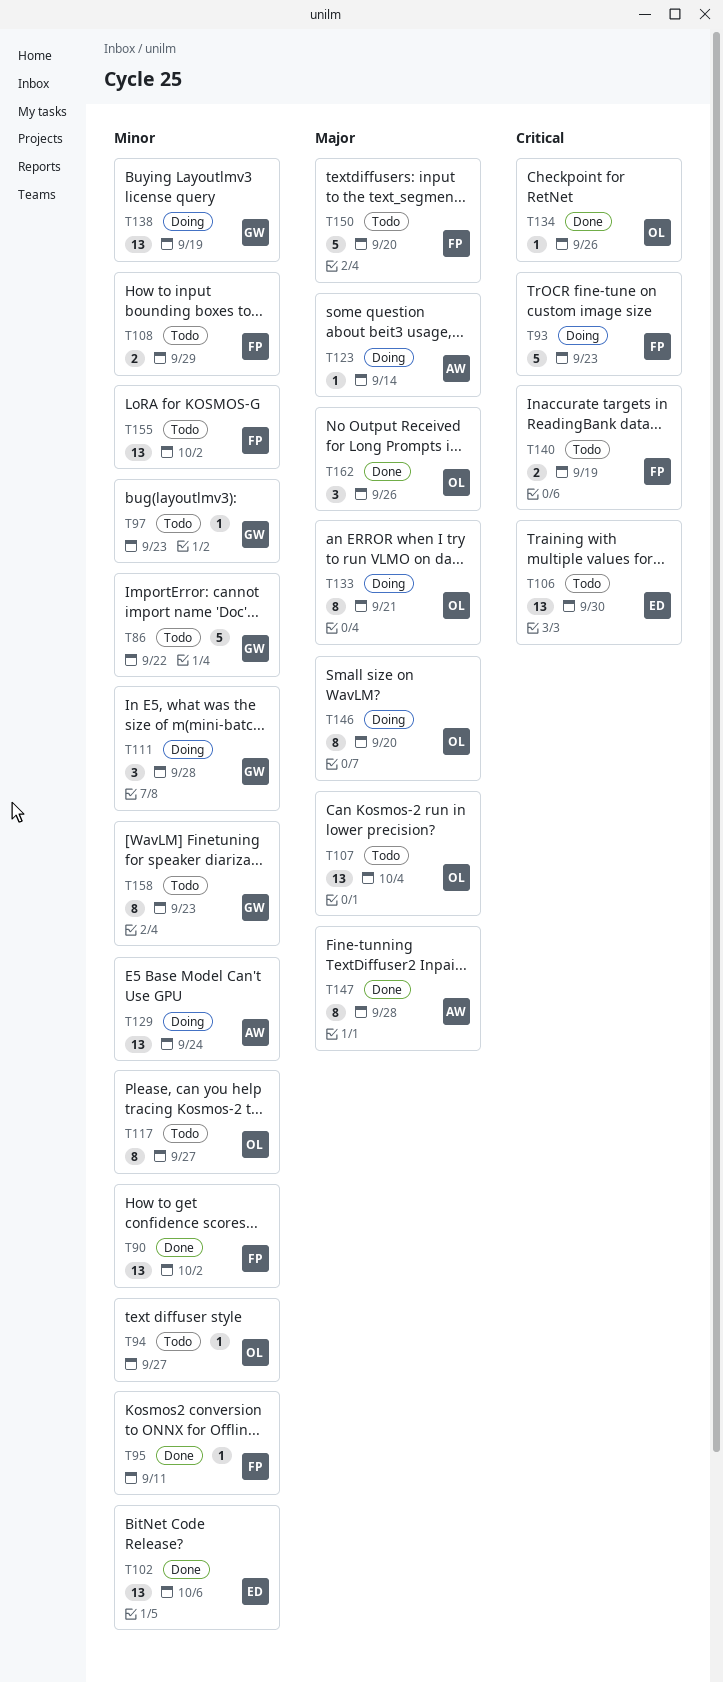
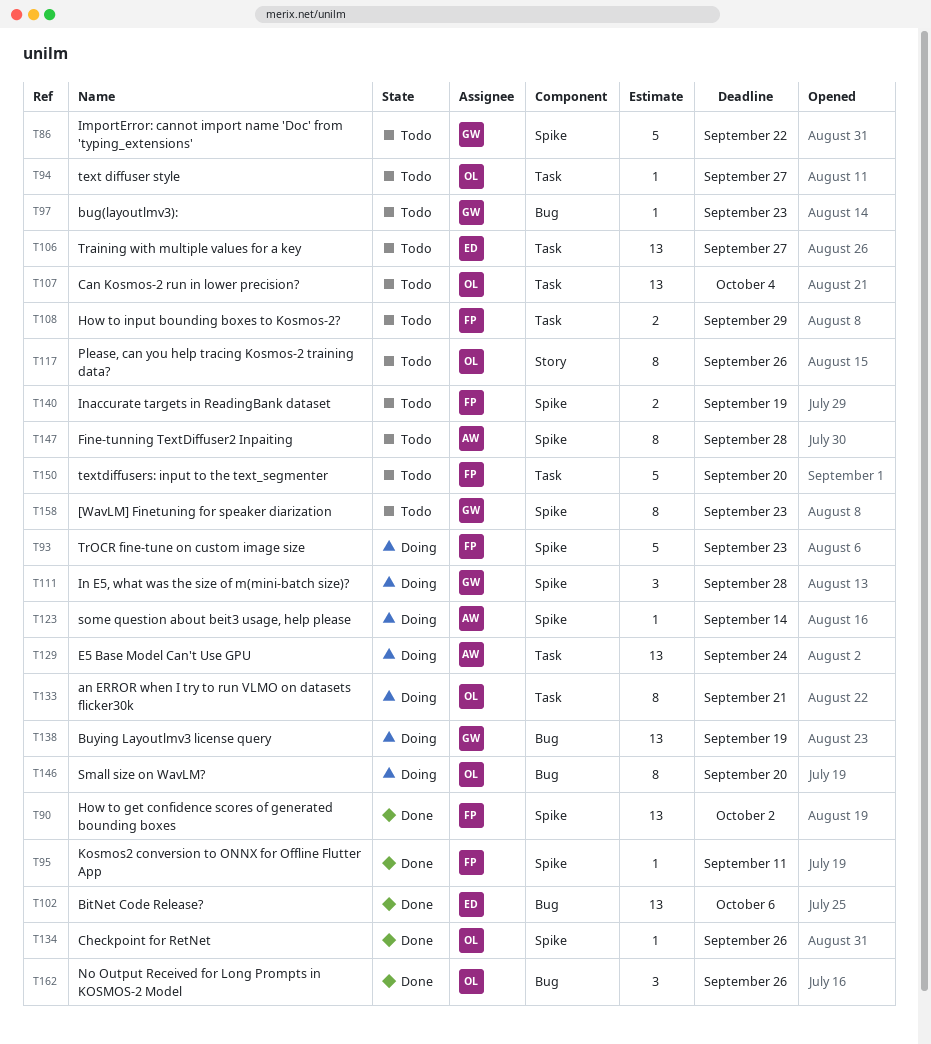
T106, due: Sep 30 -> Sep 27
T117, due: Sep 27 -> Sep 26
T147, status: Done -> Todo
T155: present -> none

